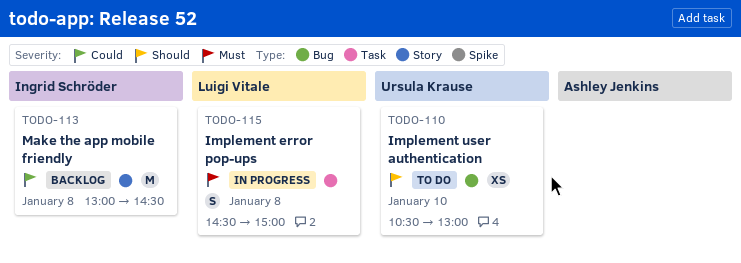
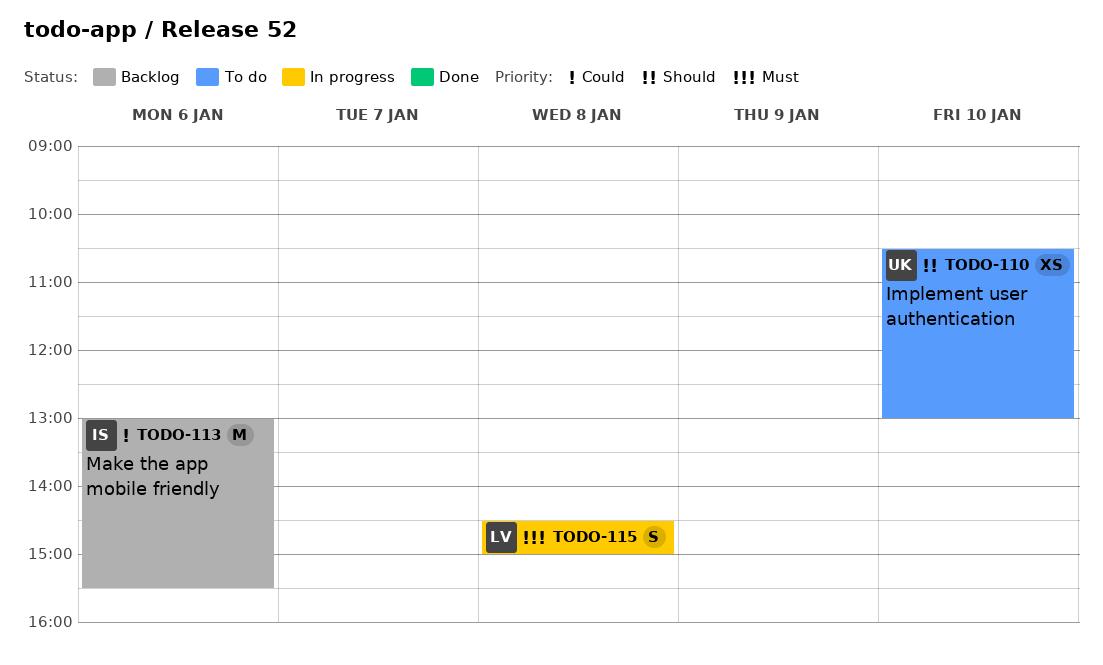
TODO-113, day: Jan 8 -> Jan 6
TODO-113, ends: 14:30 -> 15:30

